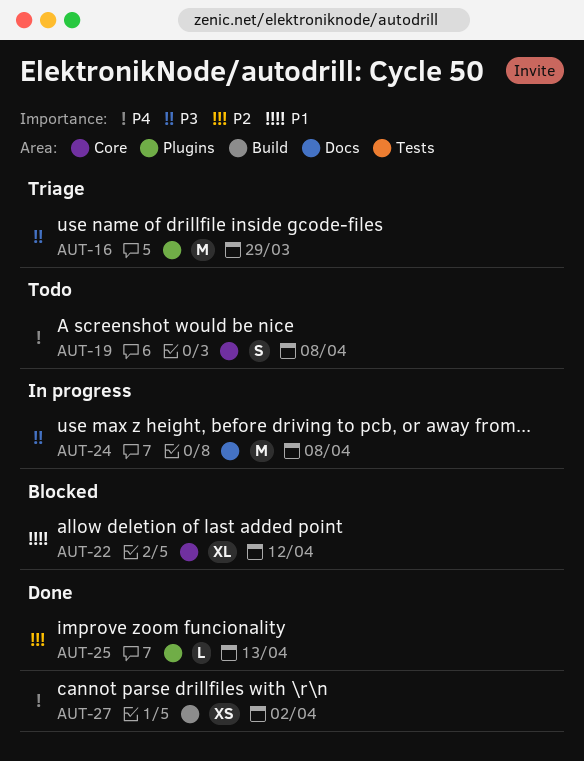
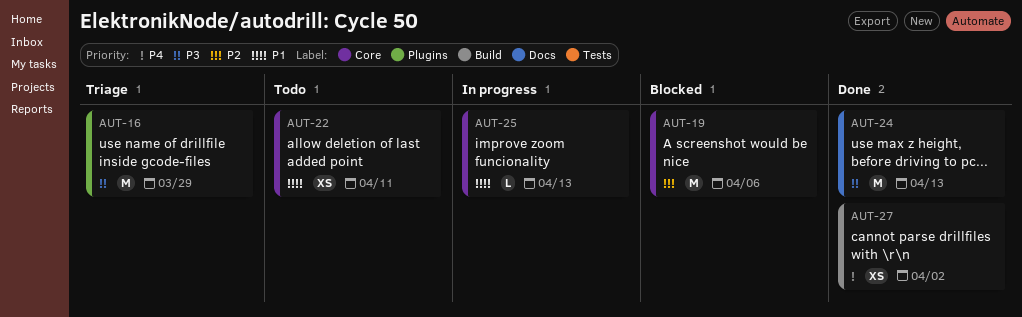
AUT-19, status: Todo -> Blocked
AUT-19, priority: P4 -> P2
AUT-19, estimate: S -> M
AUT-19, due: Apr 8 -> Apr 6
AUT-22, status: Blocked -> Todo
AUT-22, estimate: XL -> XS
AUT-22, due: Apr 12 -> Apr 11
AUT-24, status: In progress -> Done
AUT-24, due: Apr 8 -> Apr 13
AUT-25, status: Done -> In progress
AUT-25, priority: P2 -> P1
AUT-25, label: Plugins -> Core

